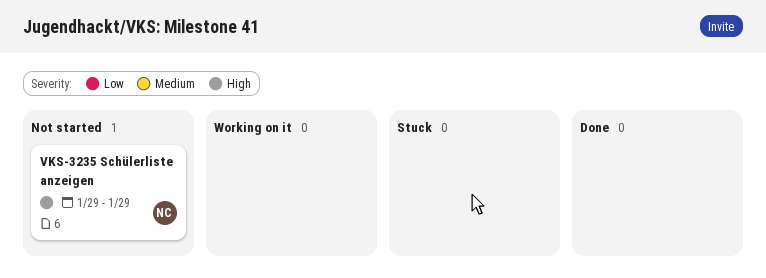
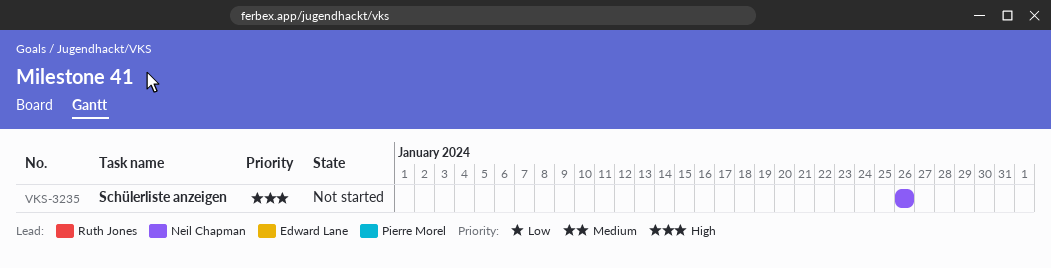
VKS-3235, start: Jan 29 -> Jan 26
VKS-3235, due: Jan 29 -> Jan 26

